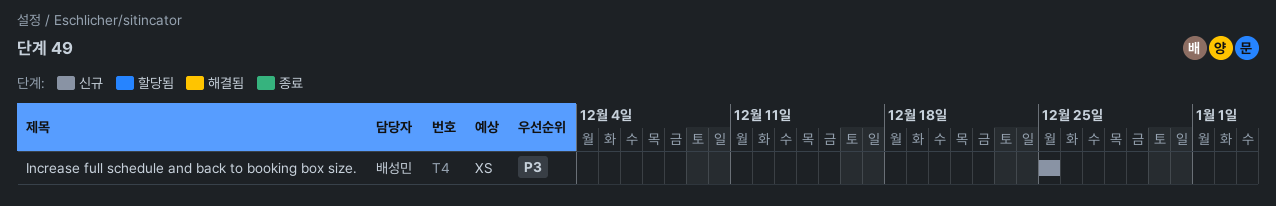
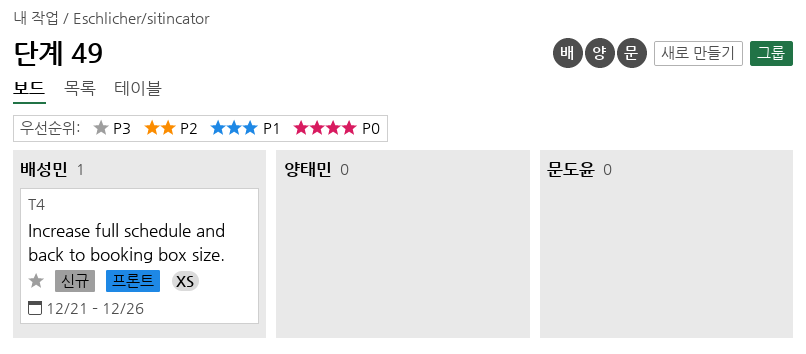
T4, start: Dec 25 -> Dec 21
T4, due: Dec 25 -> Dec 26

